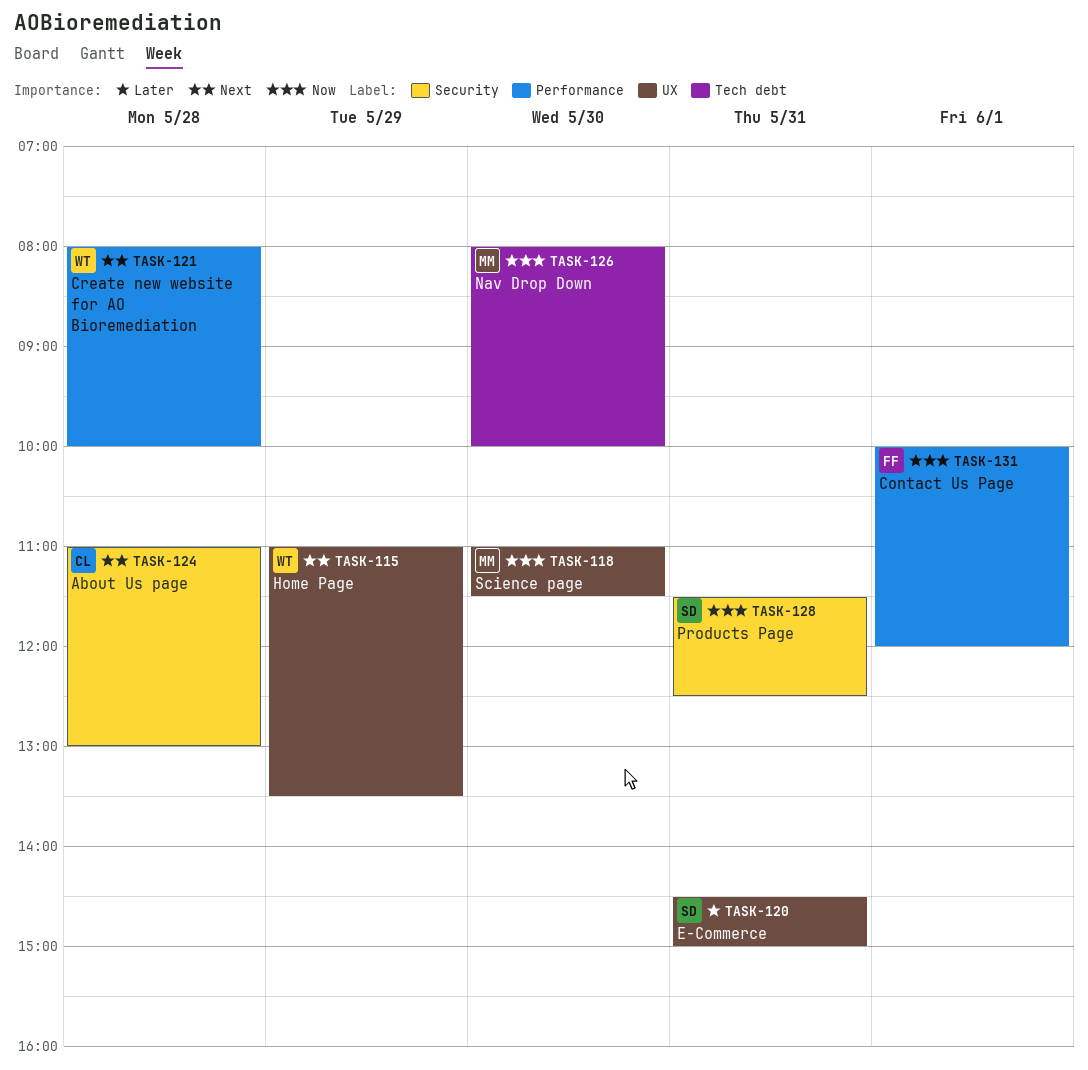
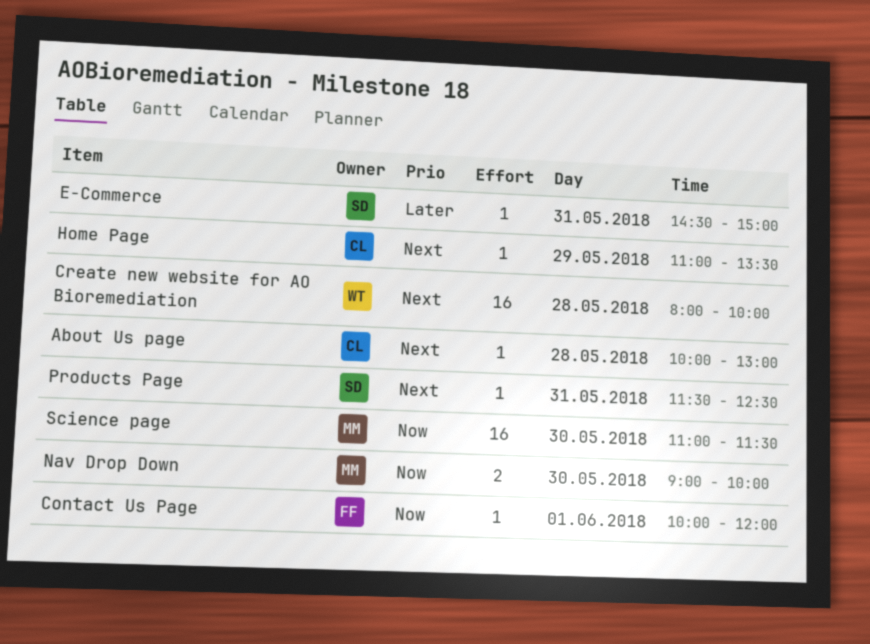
About Us page, begins: 11:00 -> 10:00
Home Page, owner: WT -> CL
Nav Drop Down, begins: 08:00 -> 09:00
Products Page, priority: Now -> Next

